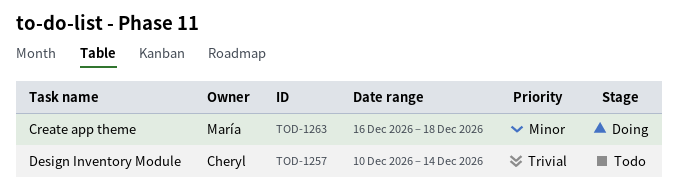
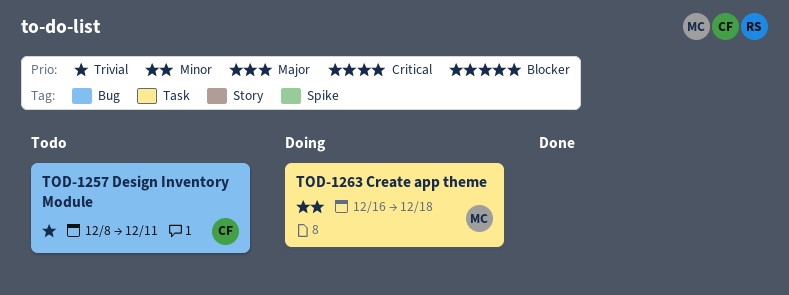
TOD-1257, start: Dec 10 -> Dec 8
TOD-1257, due: Dec 14 -> Dec 11

